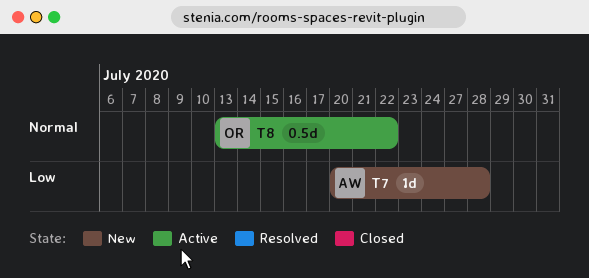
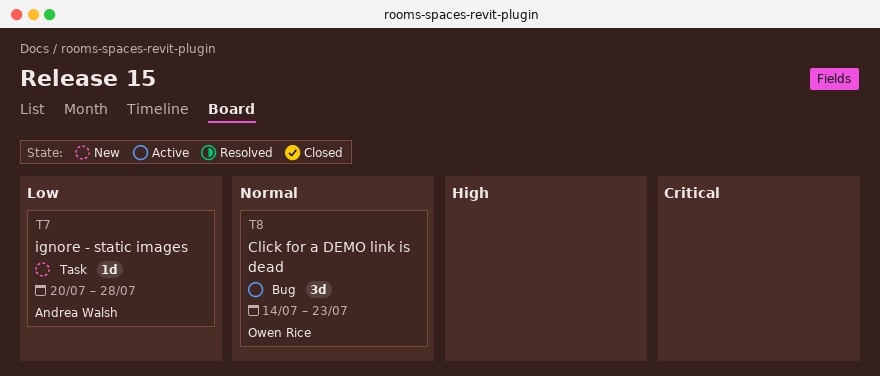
T8, estimate: 0.5d -> 3d
T8, start: Jul 13 -> Jul 14
T8, due: Jul 22 -> Jul 23

